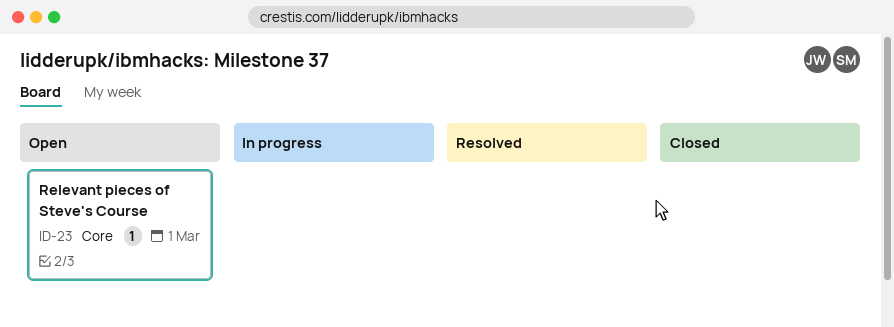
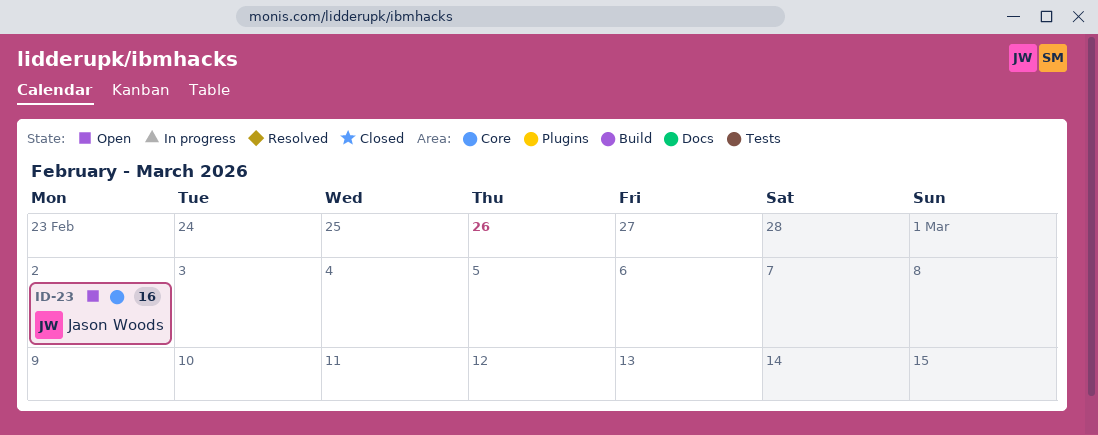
ID-23, estimate: 1 -> 16
ID-23, due: Mar 1 -> Mar 2

